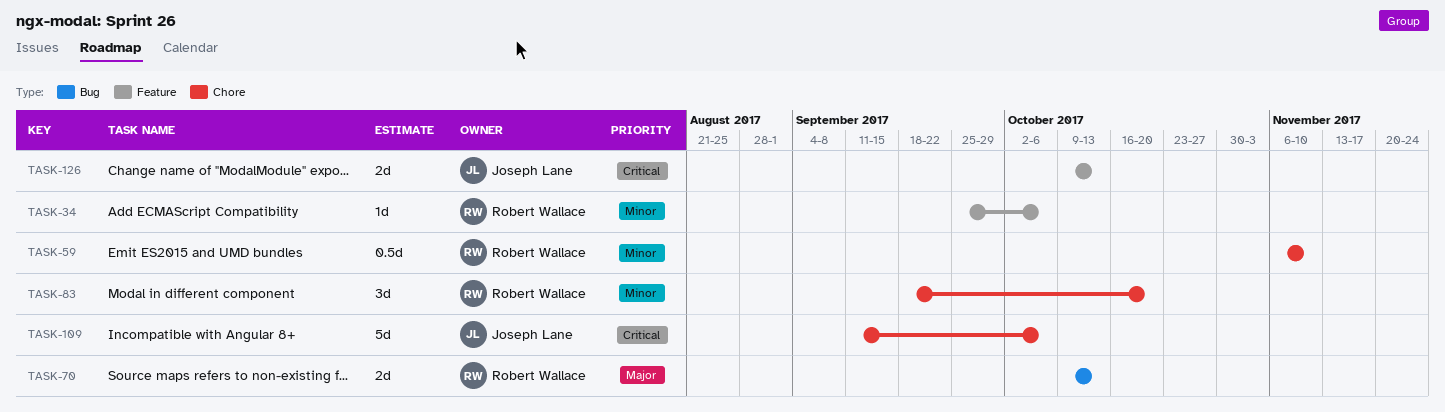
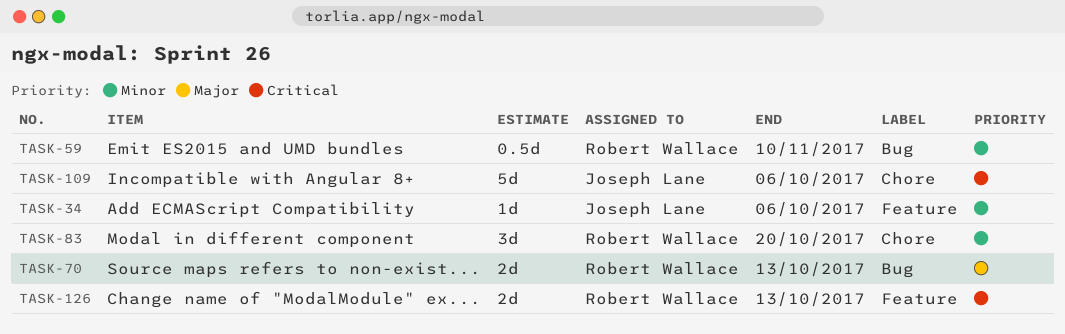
TASK-34, owner: Robert Wallace -> Joseph Lane
TASK-59, label: Chore -> Bug
TASK-126, owner: Joseph Lane -> Robert Wallace

